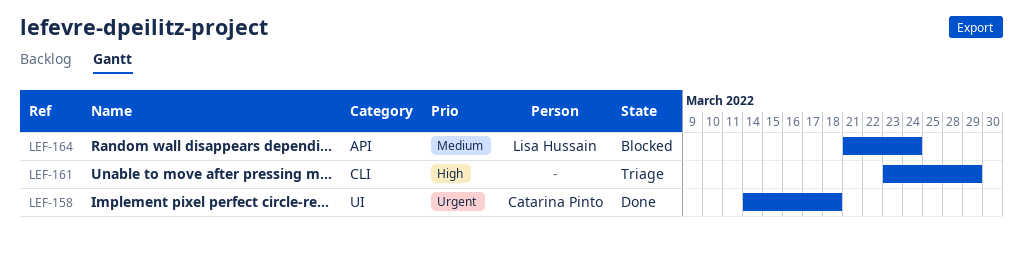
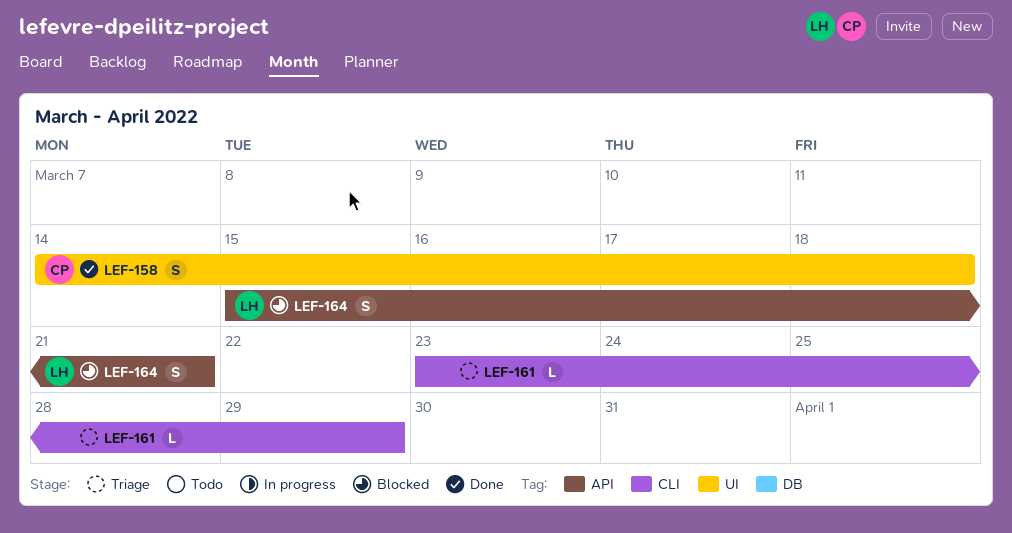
LEF-164, start: Mar 21 -> Mar 15
LEF-164, due: Mar 24 -> Mar 21

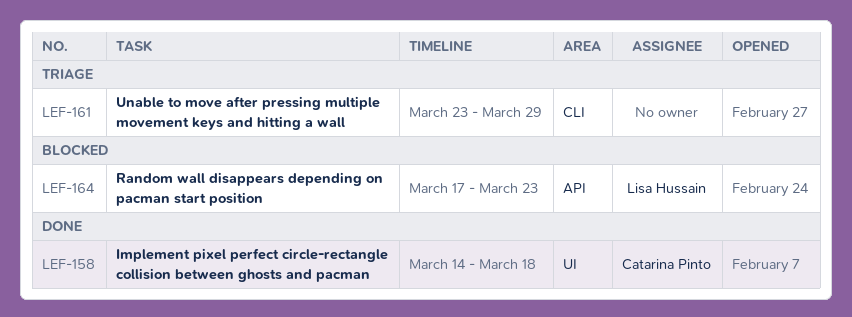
LEF-164, start: Mar 15 -> Mar 17
LEF-164, due: Mar 21 -> Mar 23

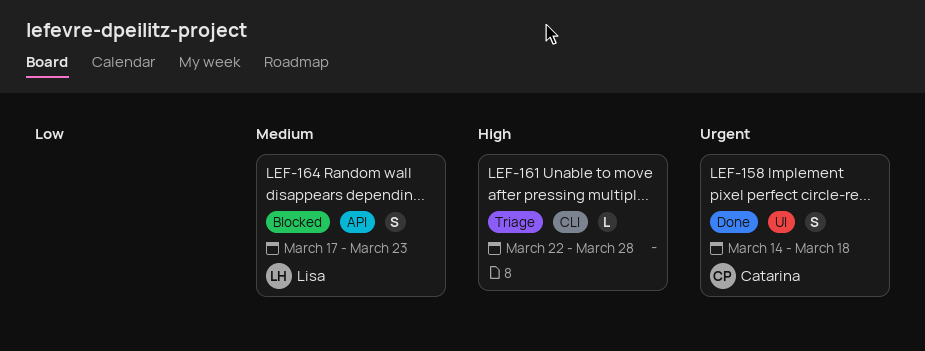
LEF-161, start: Mar 23 -> Mar 22
LEF-161, due: Mar 29 -> Mar 28

